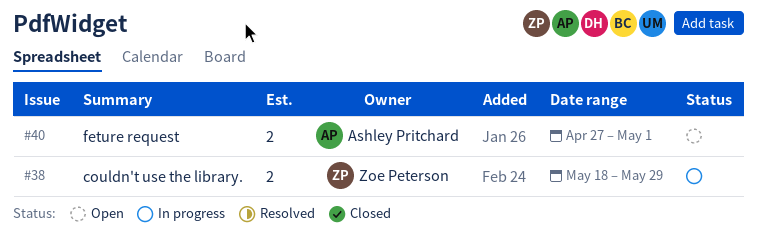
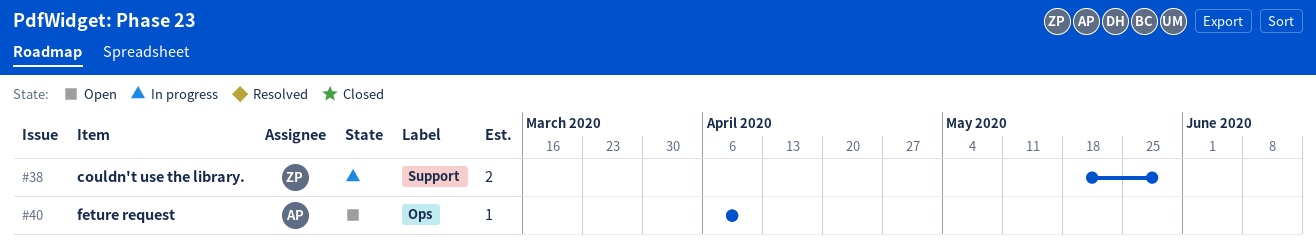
#40, estimate: 2 -> 1
#40, start: Apr 27 -> Apr 6
#40, due: May 1 -> Apr 10

